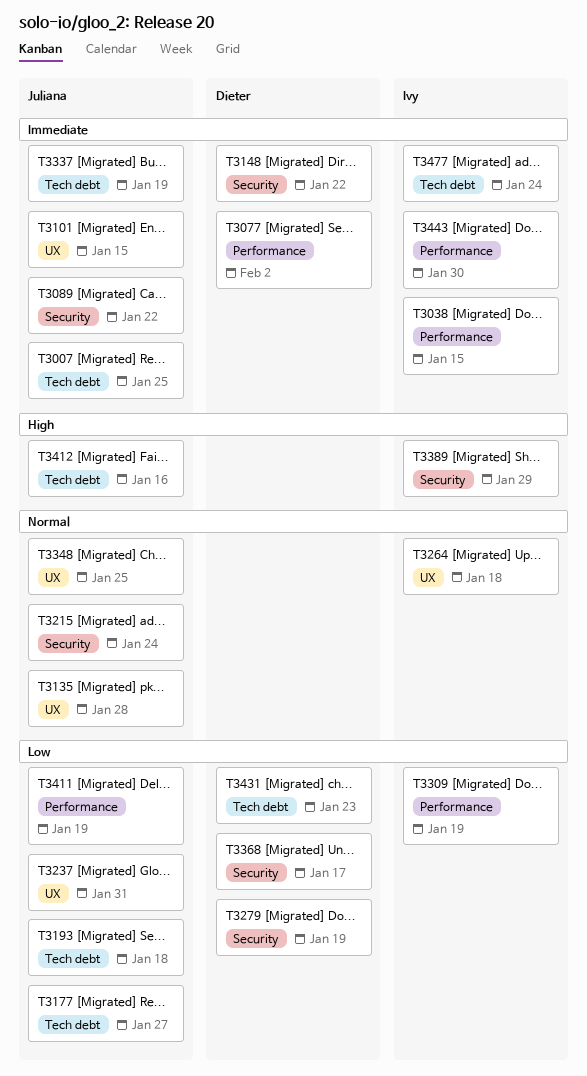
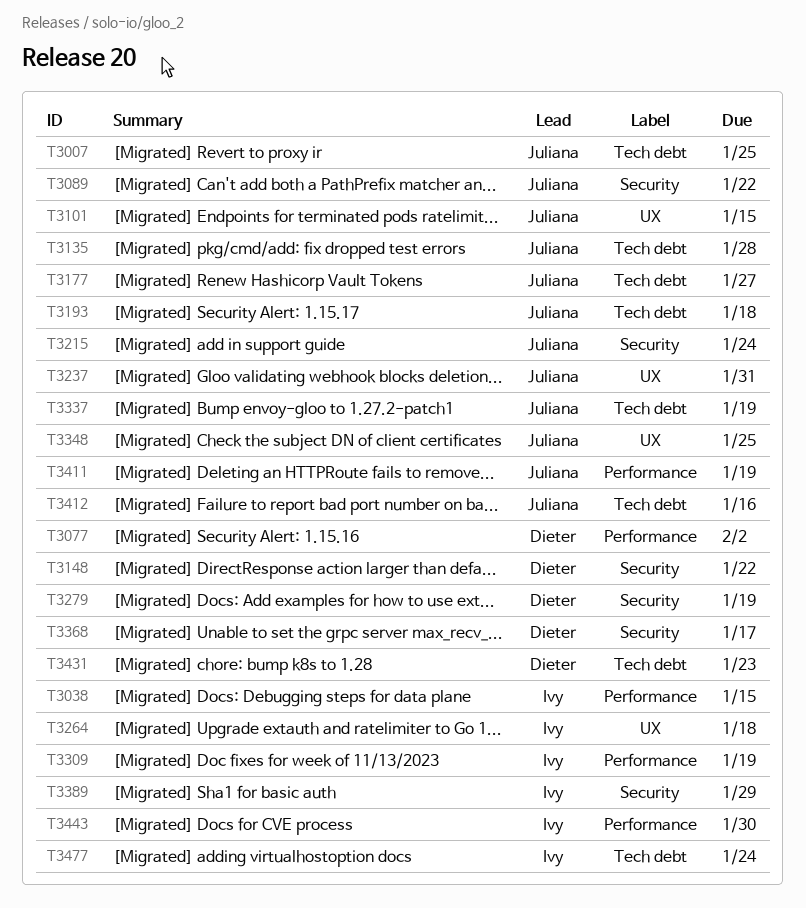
T3135, label: UX -> Tech debt

